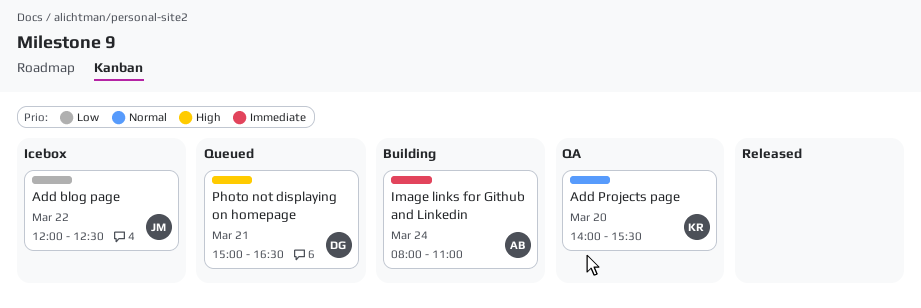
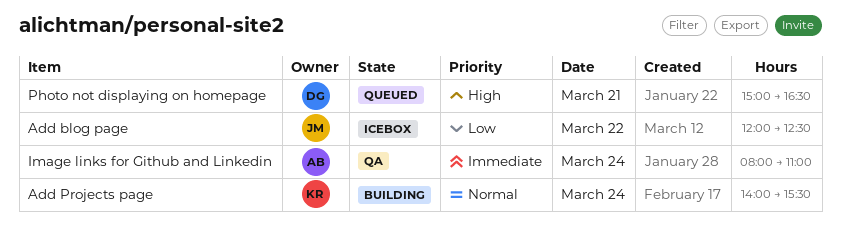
Add Projects page, status: QA -> Building
Add Projects page, day: Mar 20 -> Mar 24
Image links for Github and Linkedin, status: Building -> QA

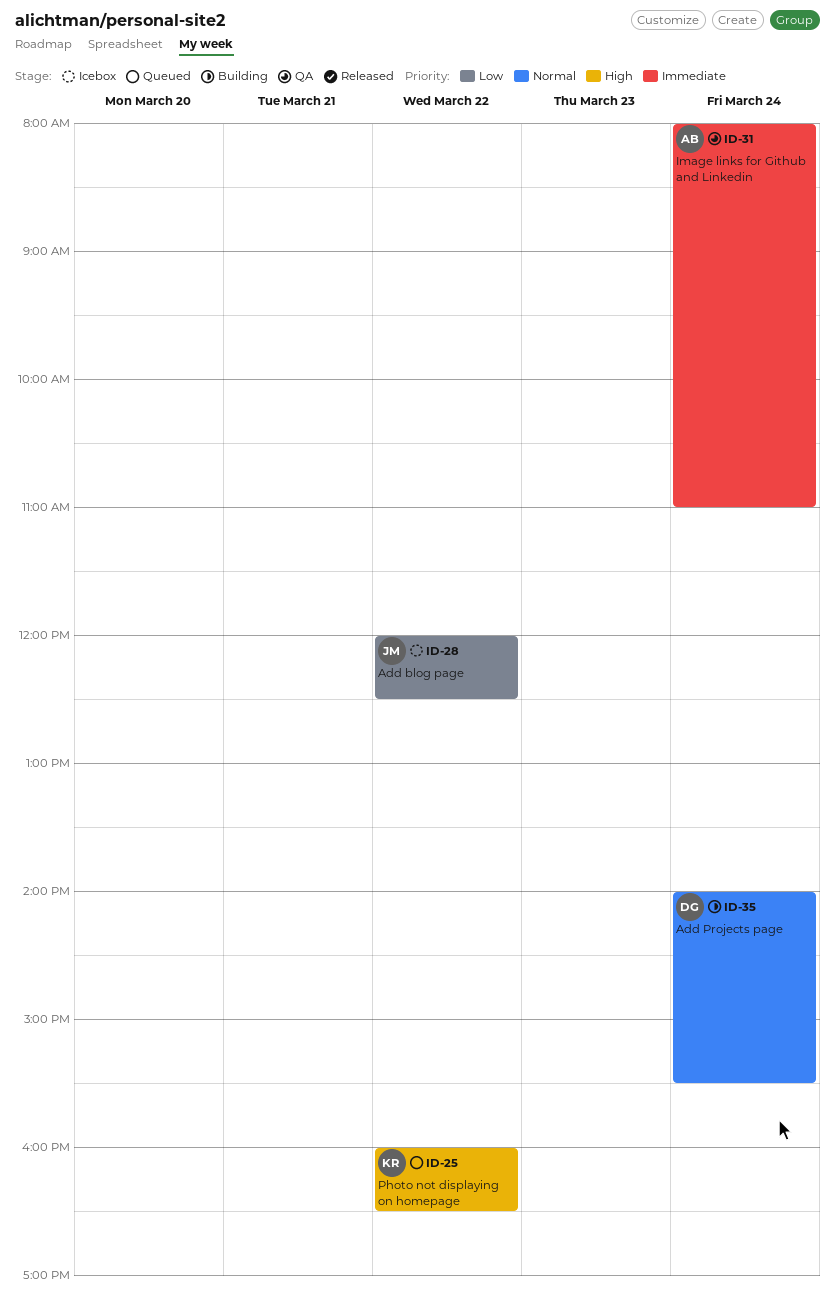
Add Projects page, owner: KR -> DG
Photo not displaying on homepage, owner: DG -> KR
Photo not displaying on homepage, day: Mar 21 -> Mar 22
Photo not displaying on homepage, begins: 15:00 -> 16:00

